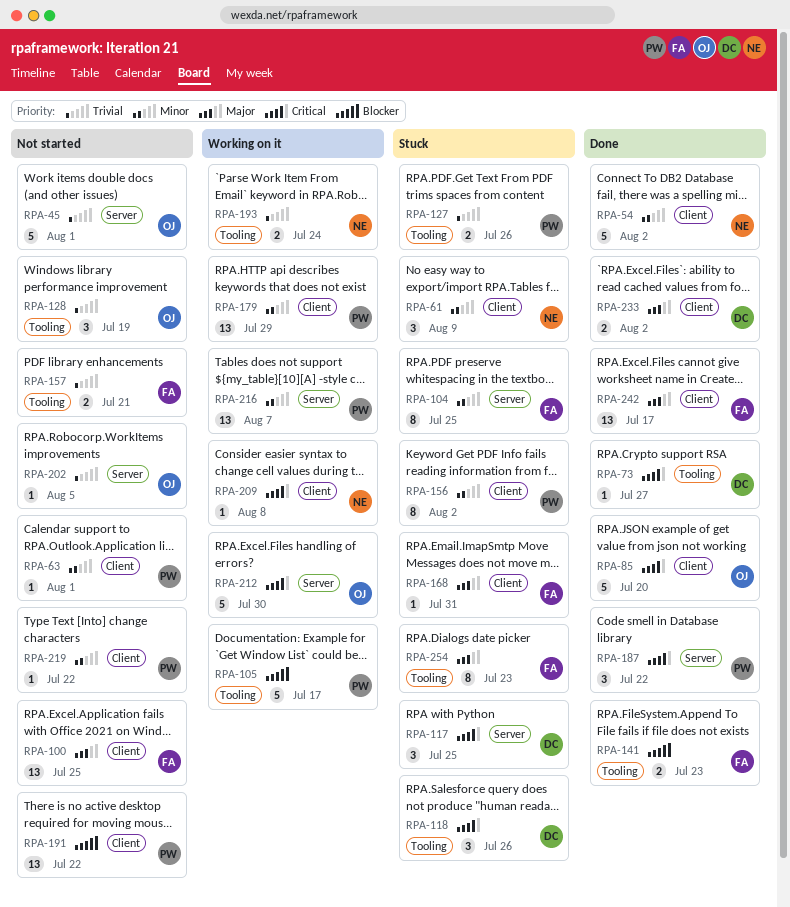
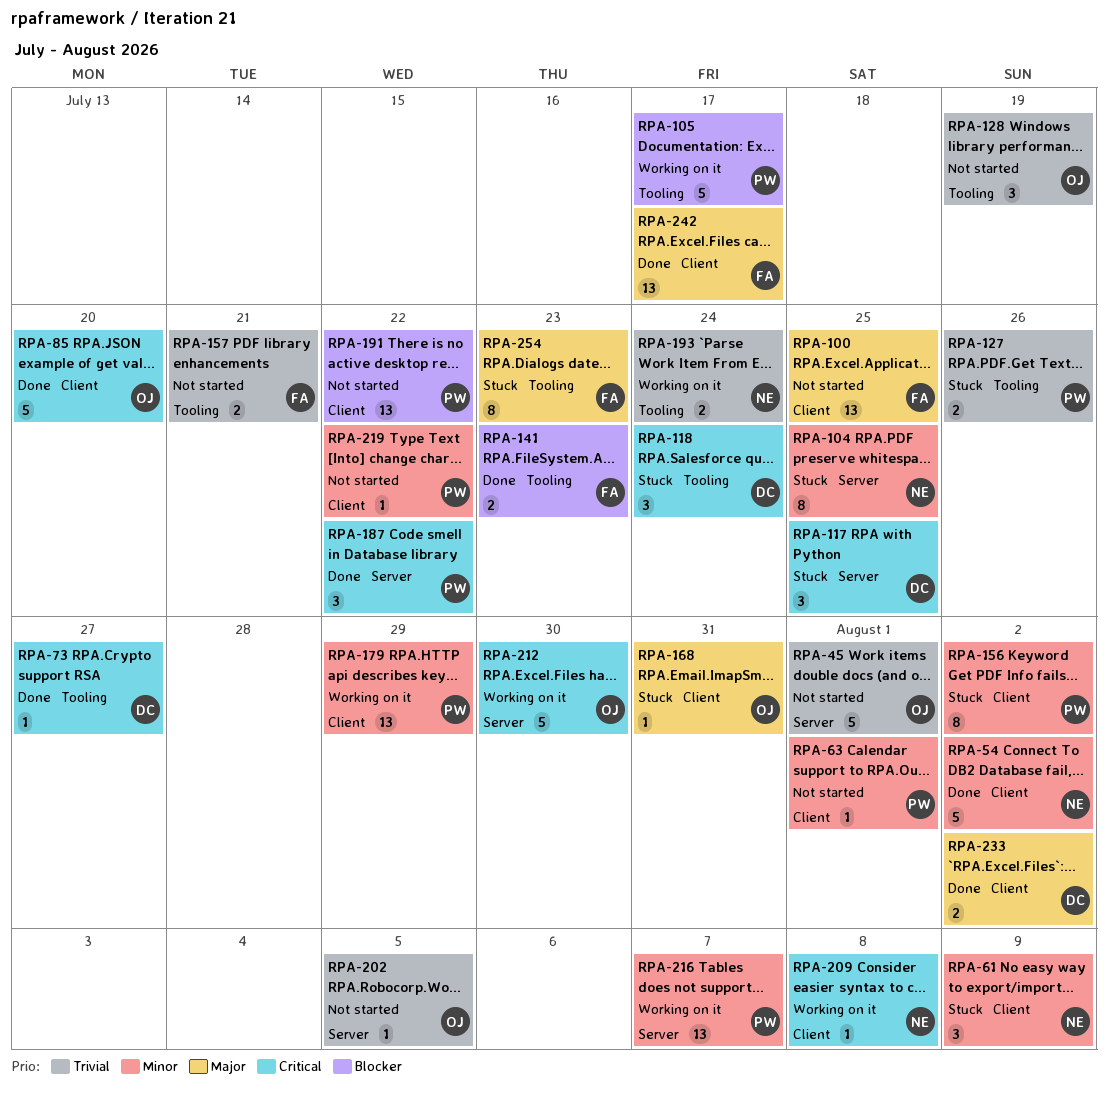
RPA-104, owner: FA -> NE
RPA-118, due: Jul 26 -> Jul 24
RPA-168, owner: FA -> OJ

